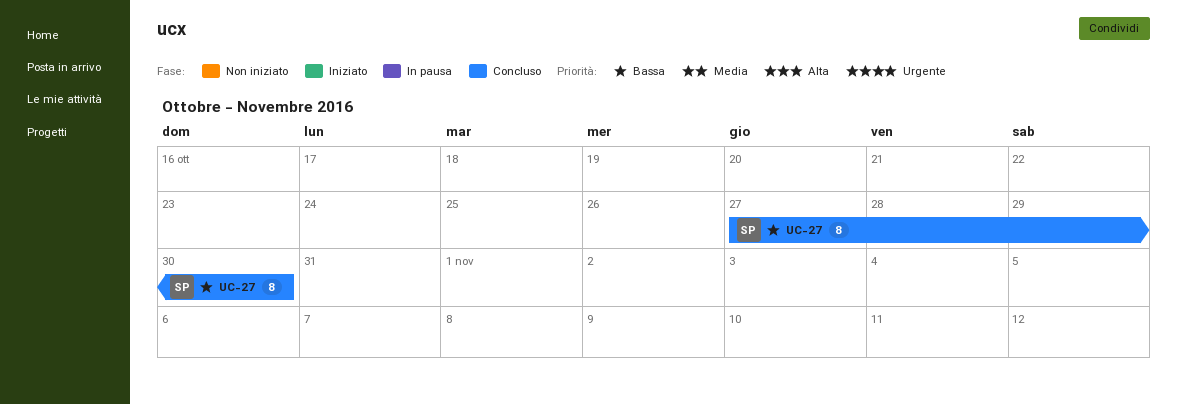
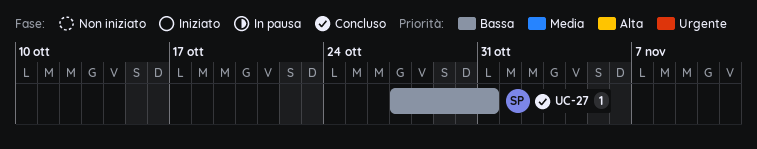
UC-27, estimate: 8 -> 1
UC-27, due: Oct 30 -> Oct 31

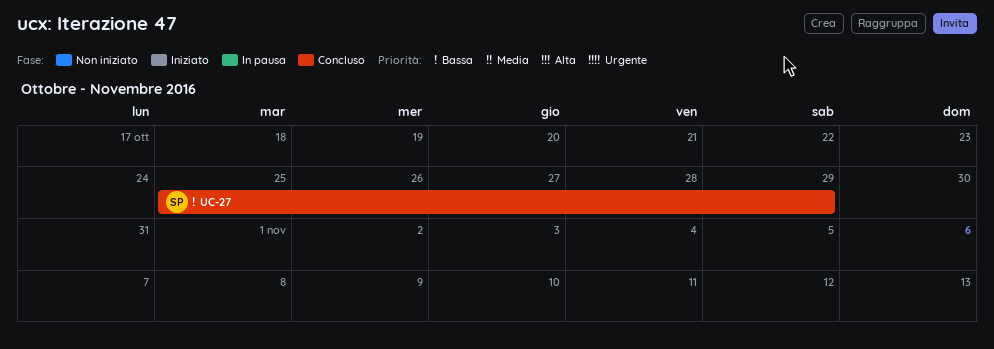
UC-27, start: Oct 27 -> Oct 25
UC-27, due: Oct 31 -> Oct 29

